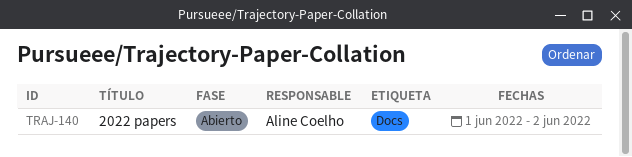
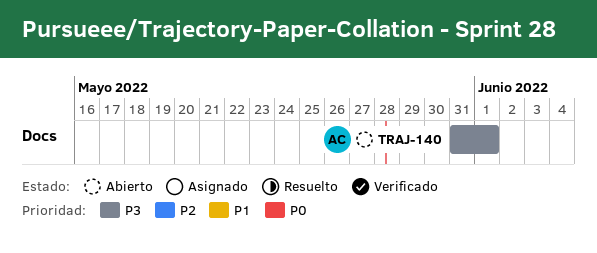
TRAJ-140, start: Jun 1 -> May 31
TRAJ-140, due: Jun 2 -> Jun 1

